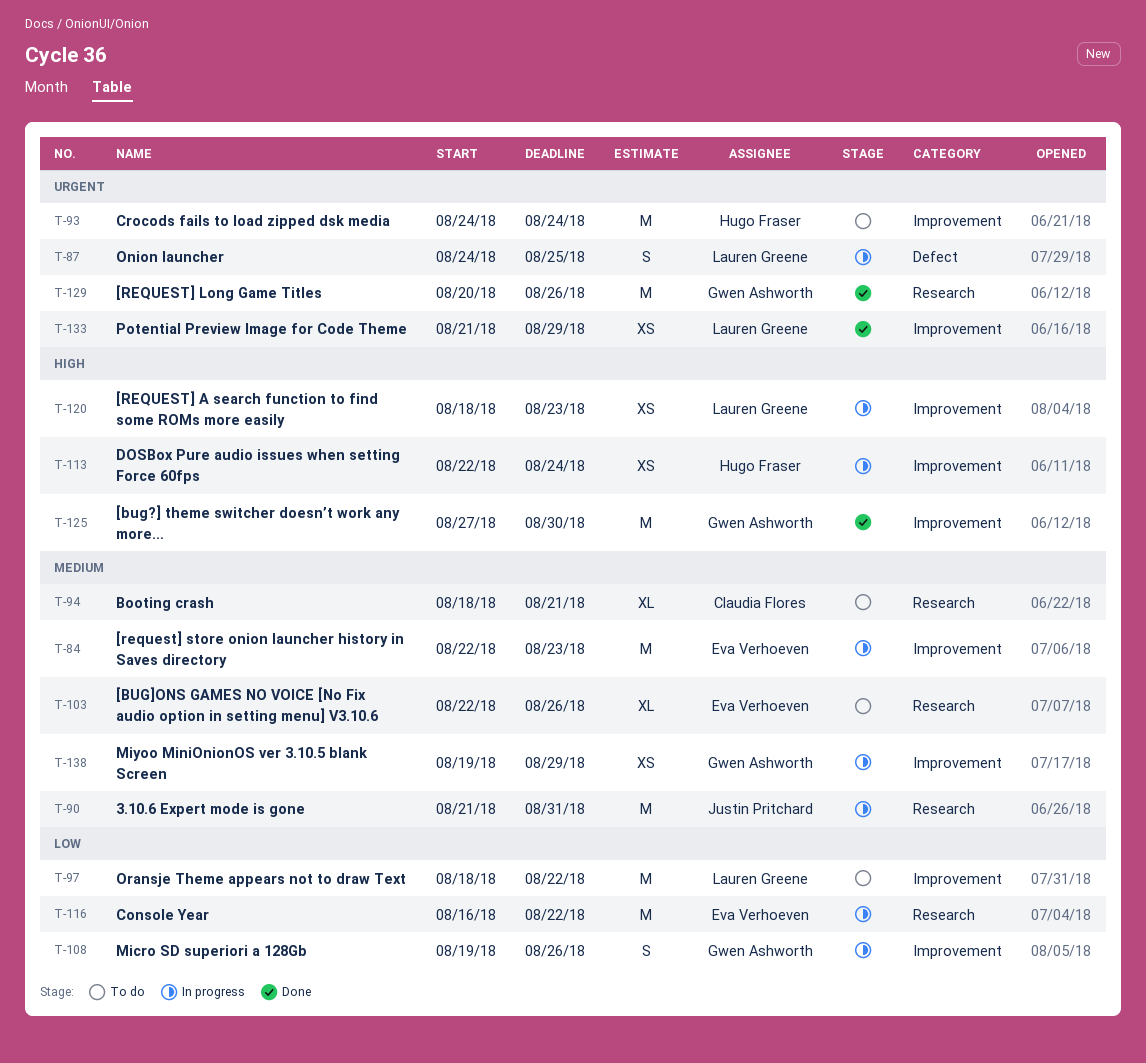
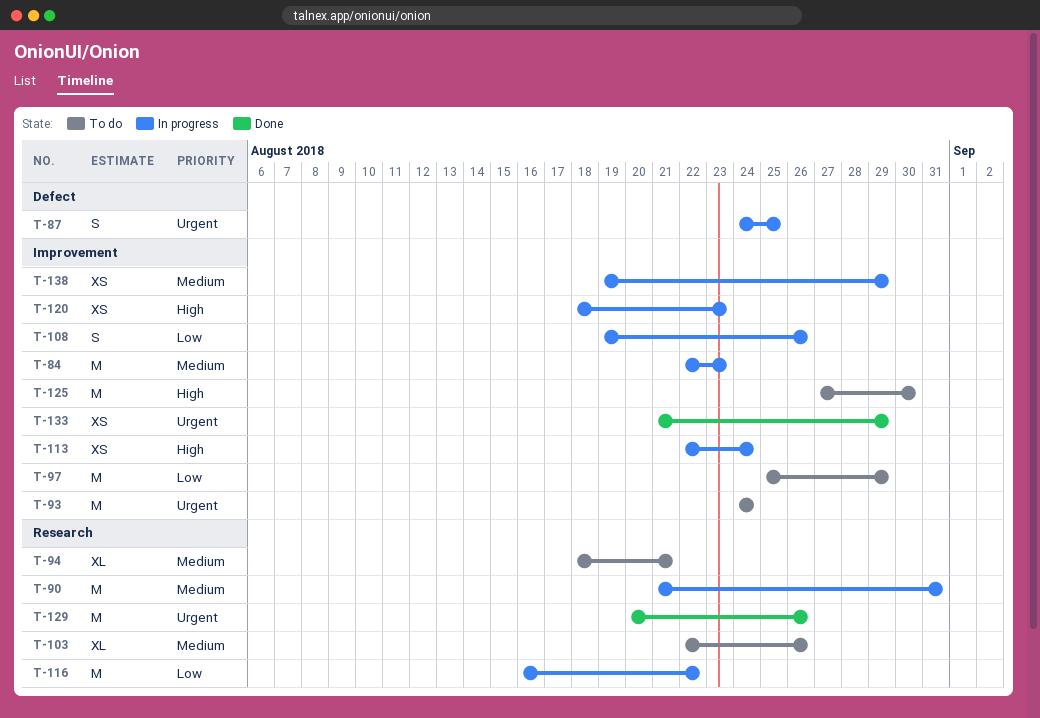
T-97, start: Aug 18 -> Aug 25
T-97, due: Aug 22 -> Aug 29
T-125, status: Done -> To do

